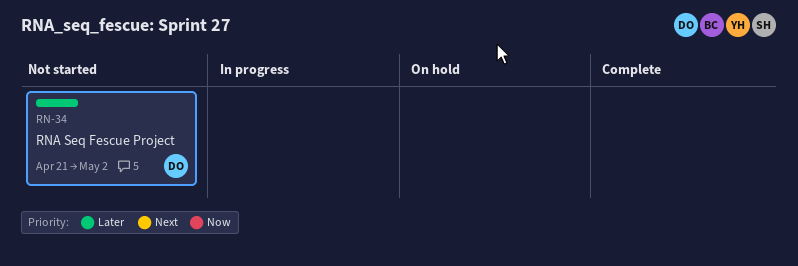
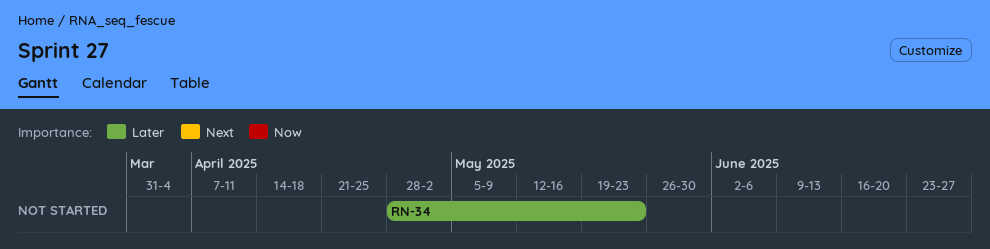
RN-34, start: Apr 21 -> Apr 28
RN-34, due: May 2 -> May 23

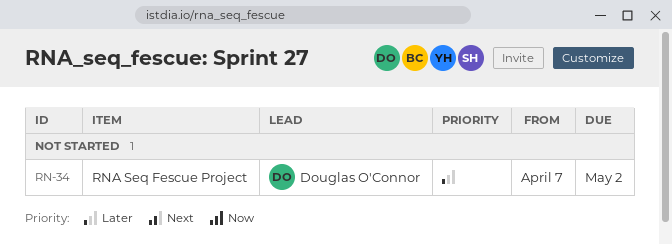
RN-34, start: Apr 28 -> Apr 7
RN-34, due: May 23 -> May 2

